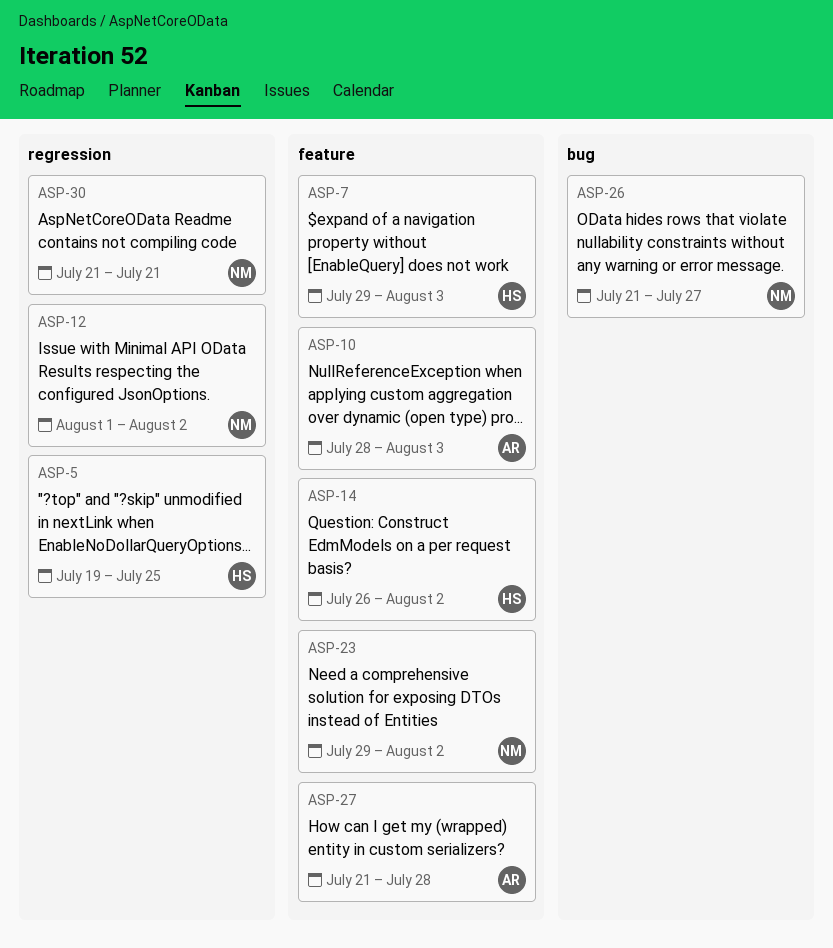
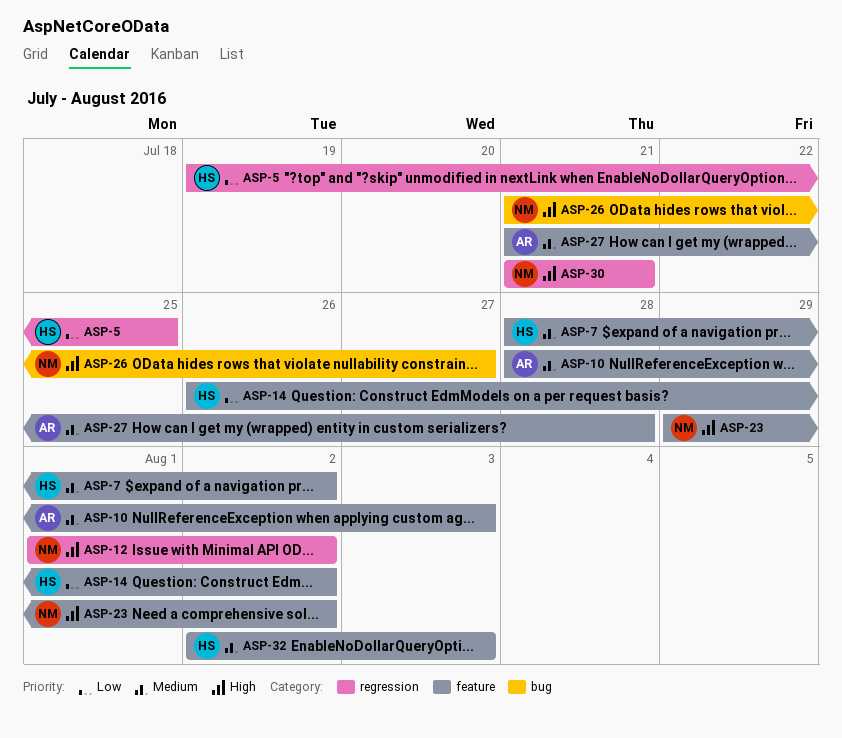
ASP-7, start: Jul 29 -> Jul 28
ASP-7, due: Aug 3 -> Aug 2
ASP-32: none -> present

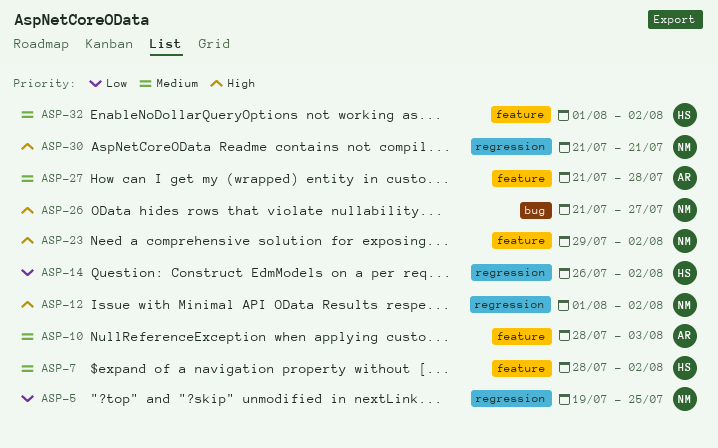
ASP-5, owner: HS -> NM
ASP-14, label: feature -> regression
ASP-32, start: Aug 2 -> Aug 1
ASP-32, due: Aug 3 -> Aug 2

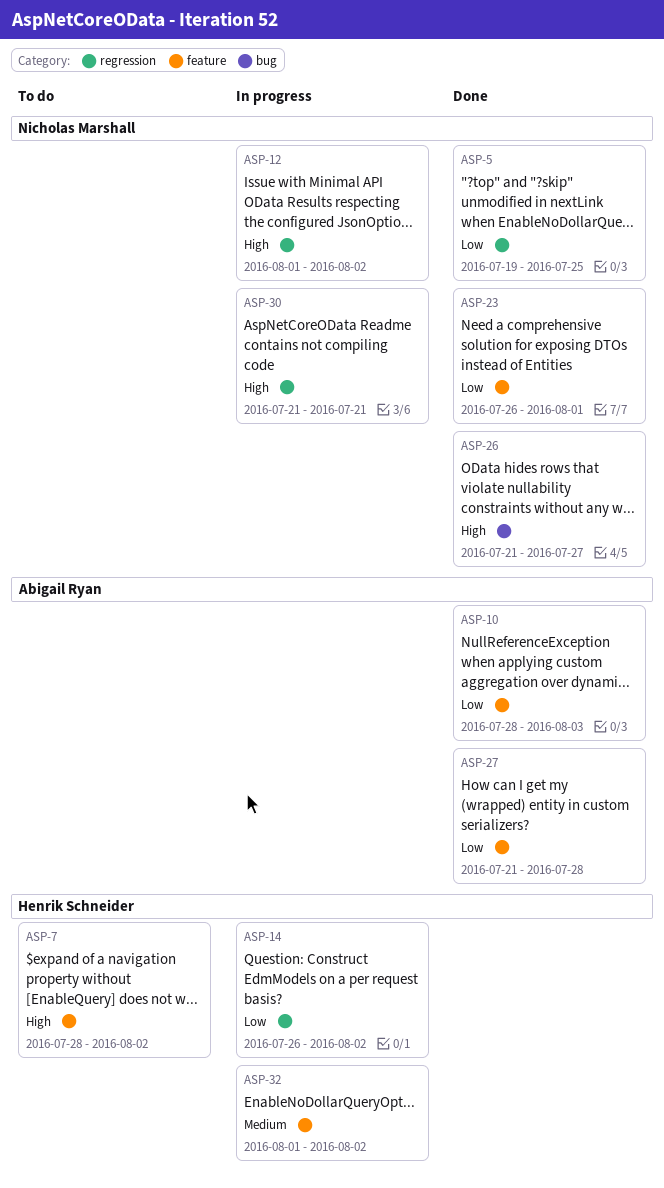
ASP-7, priority: Medium -> High
ASP-10, priority: Medium -> Low
ASP-23, priority: High -> Low
ASP-23, start: Jul 29 -> Jul 26
ASP-23, due: Aug 2 -> Aug 1
ASP-27, priority: Medium -> Low

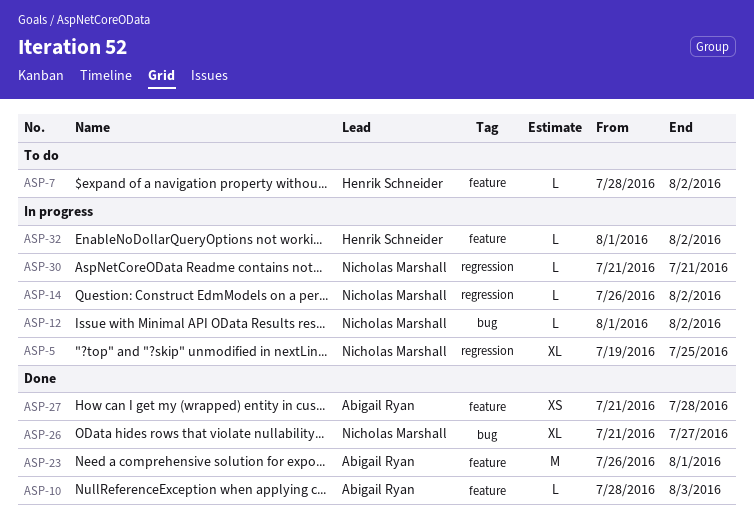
ASP-5, status: Done -> In progress
ASP-12, label: regression -> bug
ASP-14, owner: Henrik Schneider -> Nicholas Marshall
ASP-23, owner: Nicholas Marshall -> Abigail Ryan

